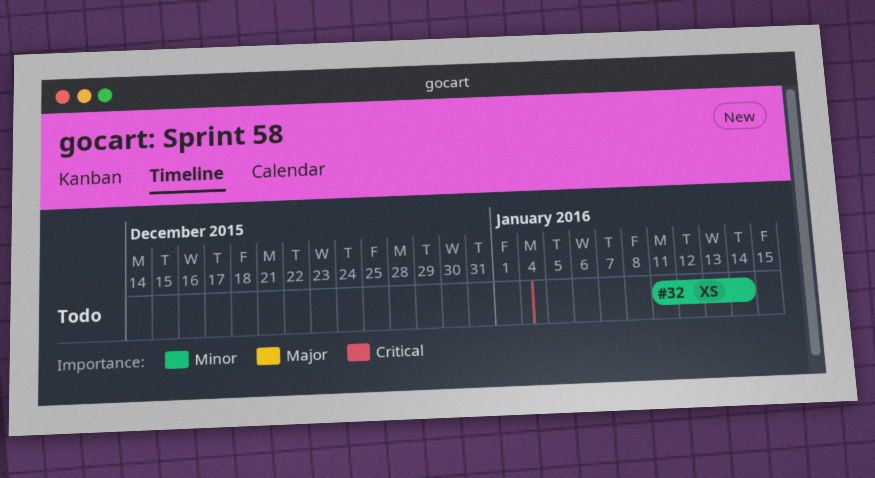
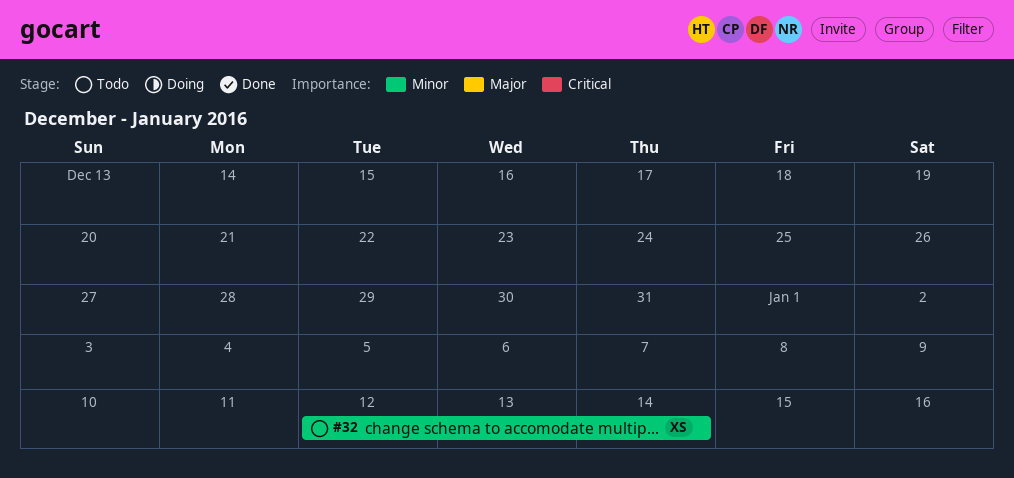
#32, start: Jan 11 -> Jan 12

